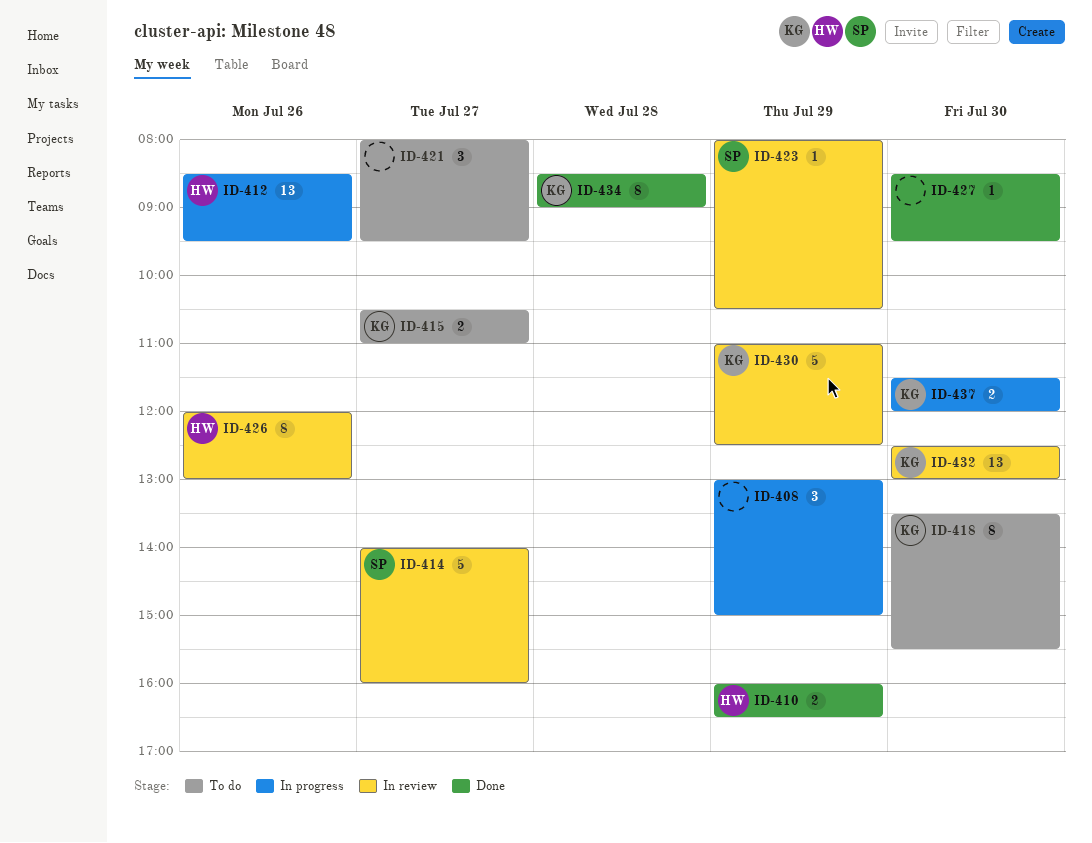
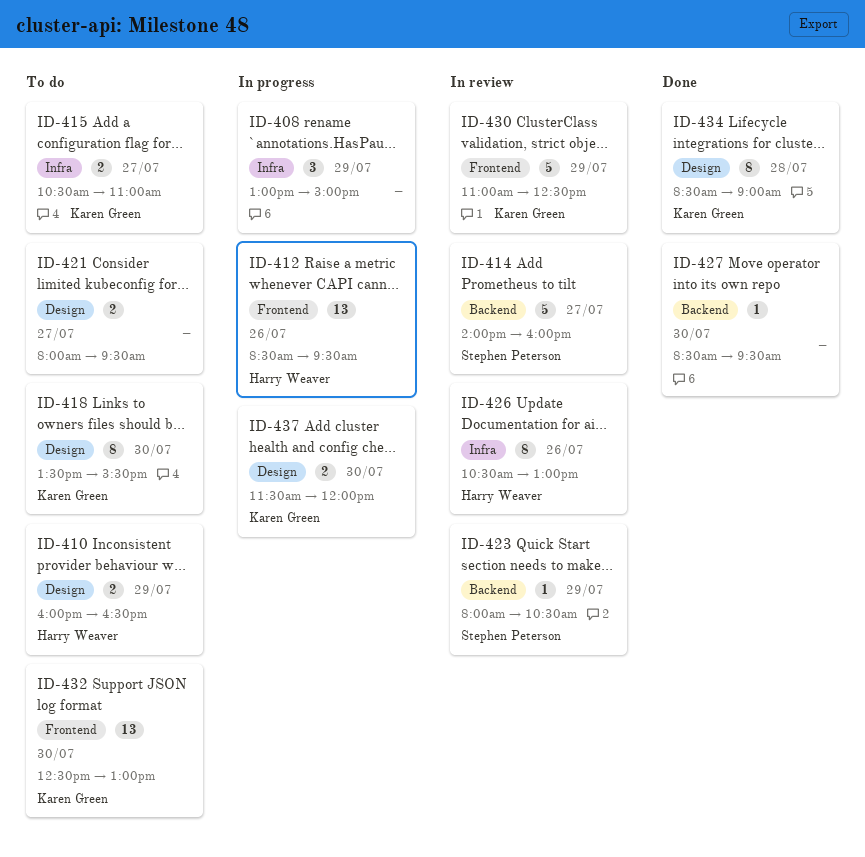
ID-410, status: Done -> To do
ID-421, estimate: 3 -> 2
ID-426, begins: 12:00 -> 10:30
ID-432, status: In review -> To do

